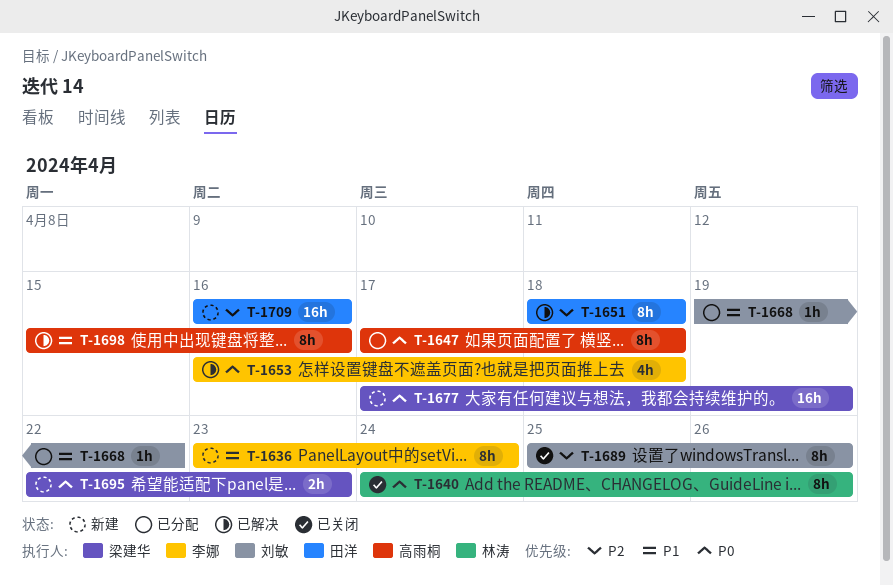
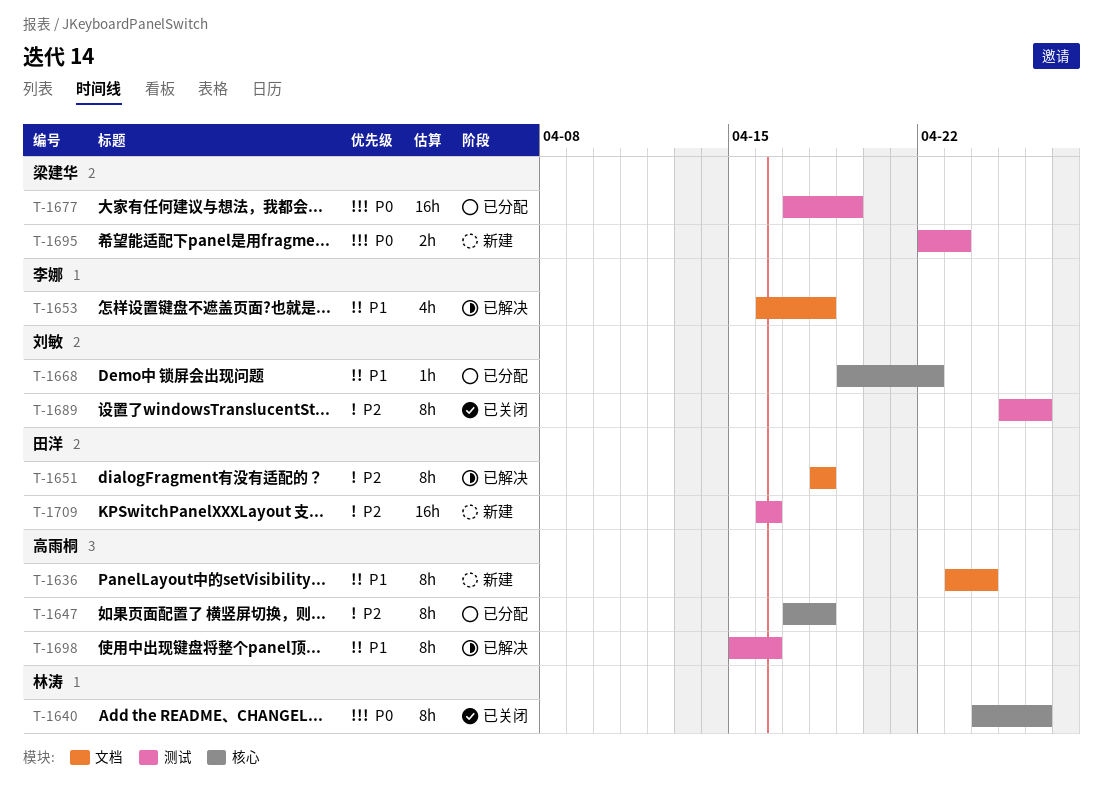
T-1636, owner: 李娜 -> 高雨桐
T-1647, priority: P0 -> P2
T-1653, priority: P0 -> P1
T-1677, status: 新建 -> 已分配

